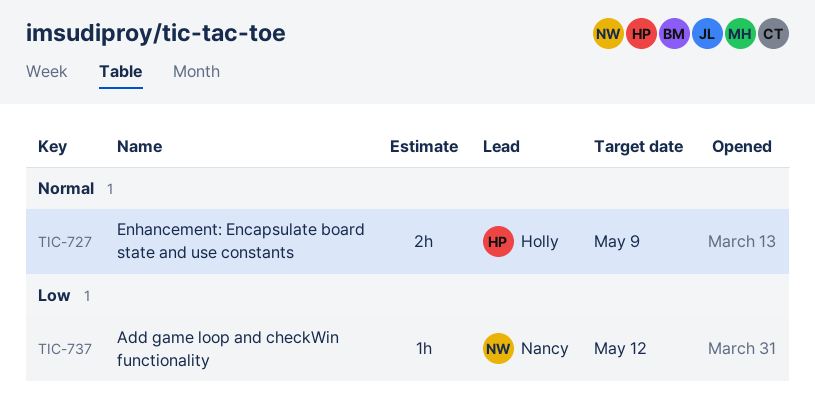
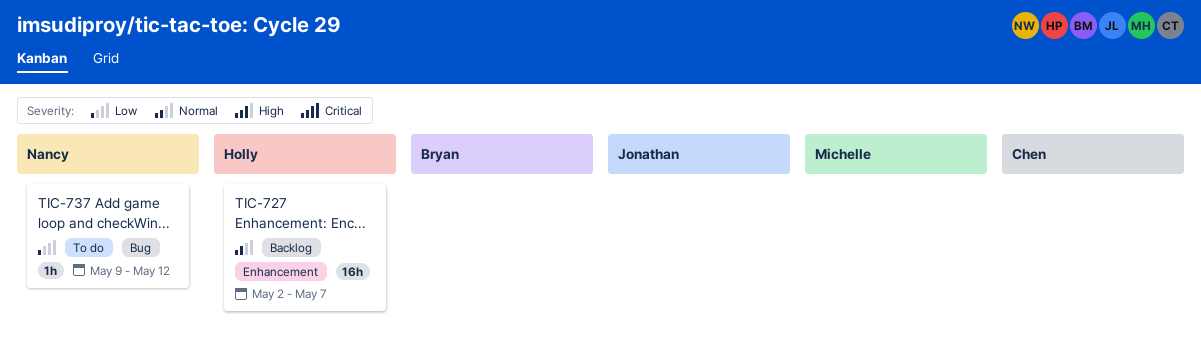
TIC-727, estimate: 2h -> 16h
TIC-727, due: May 9 -> May 7

